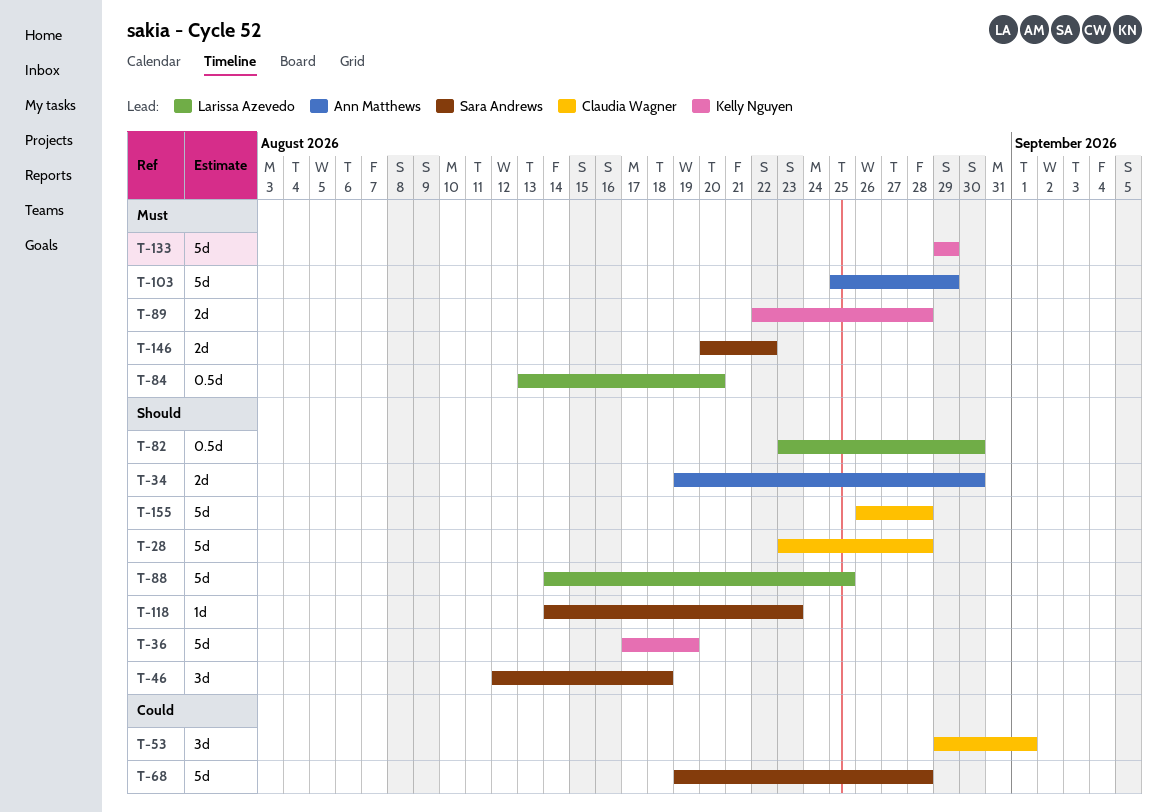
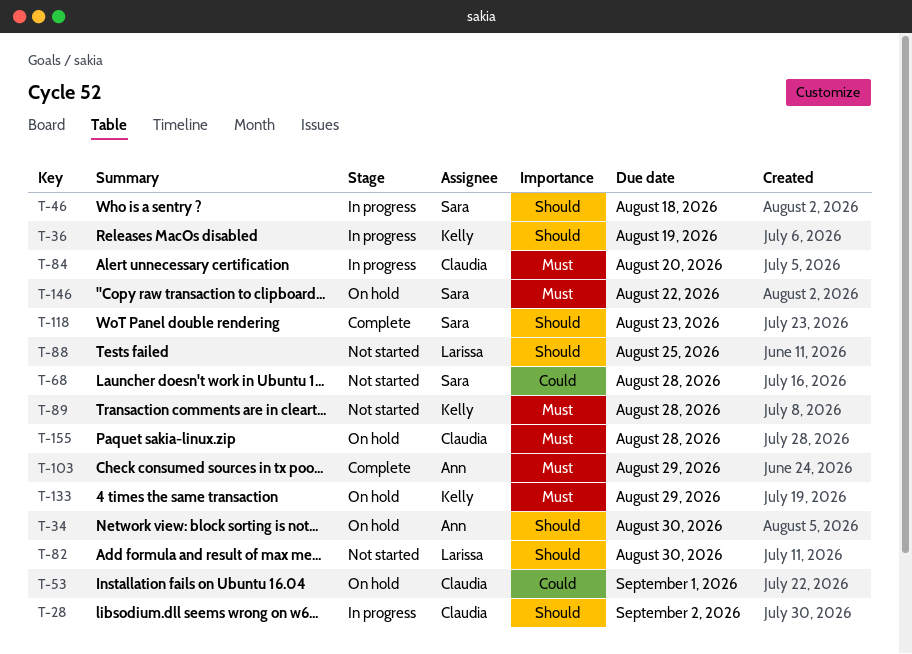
T-28, due: Aug 28 -> Sep 2
T-84, owner: Larissa Azevedo -> Claudia Wagner
T-155, priority: Should -> Must

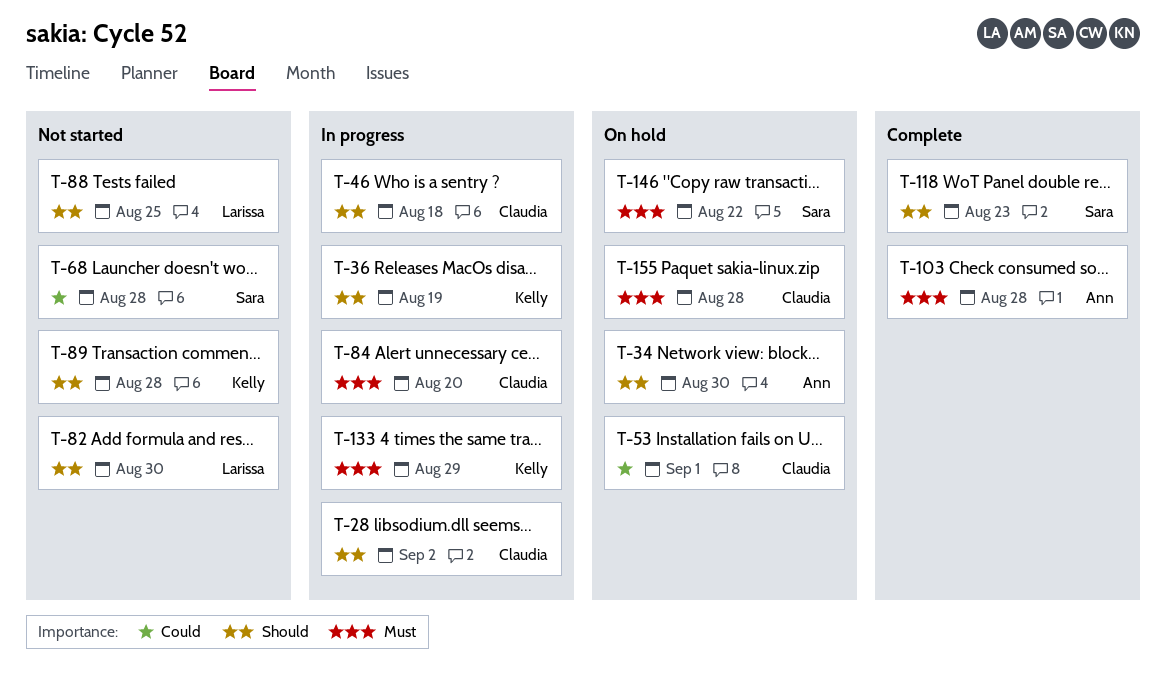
T-46, owner: Sara -> Claudia
T-89, priority: Must -> Should
T-103, due: Aug 29 -> Aug 28
T-133, status: On hold -> In progress

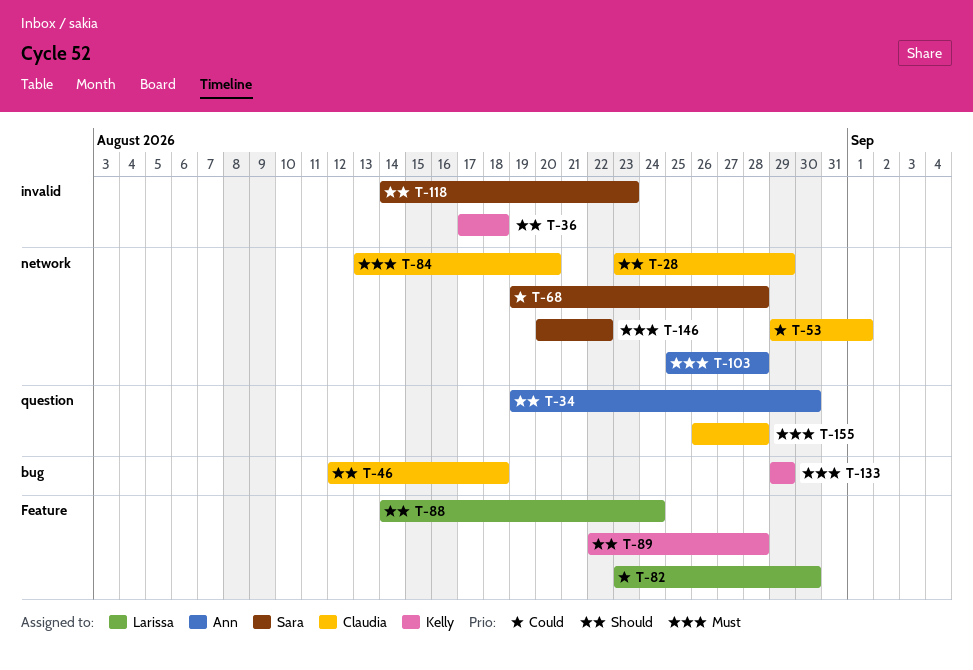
T-28, due: Sep 2 -> Aug 29
T-36, due: Aug 19 -> Aug 18
T-82, priority: Should -> Could
T-88, due: Aug 25 -> Aug 24

